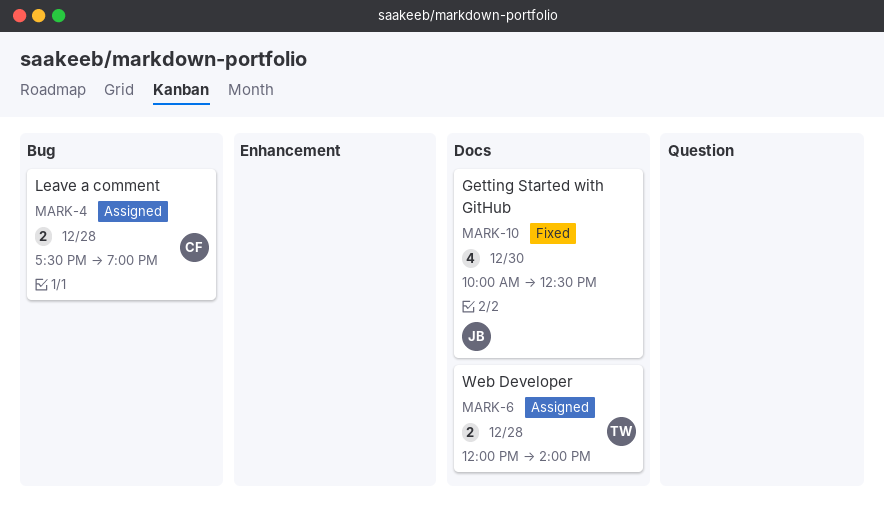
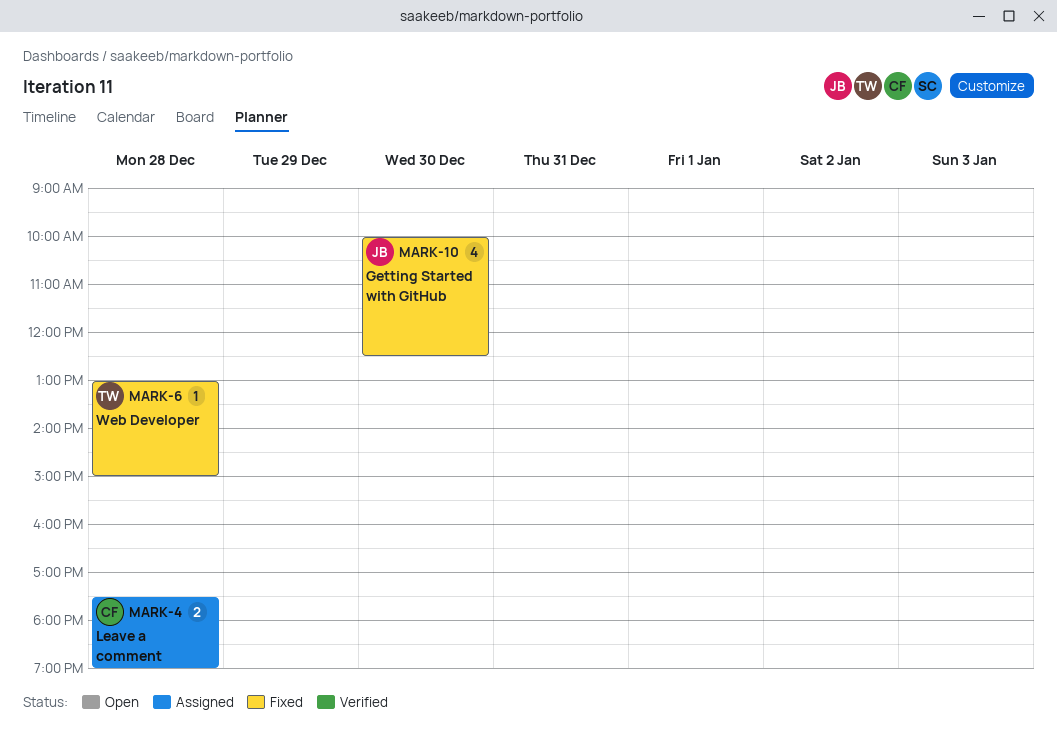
MARK-6, status: Assigned -> Fixed
MARK-6, estimate: 2 -> 1
MARK-6, begins: 12:00 -> 13:00
MARK-6, ends: 14:00 -> 15:00

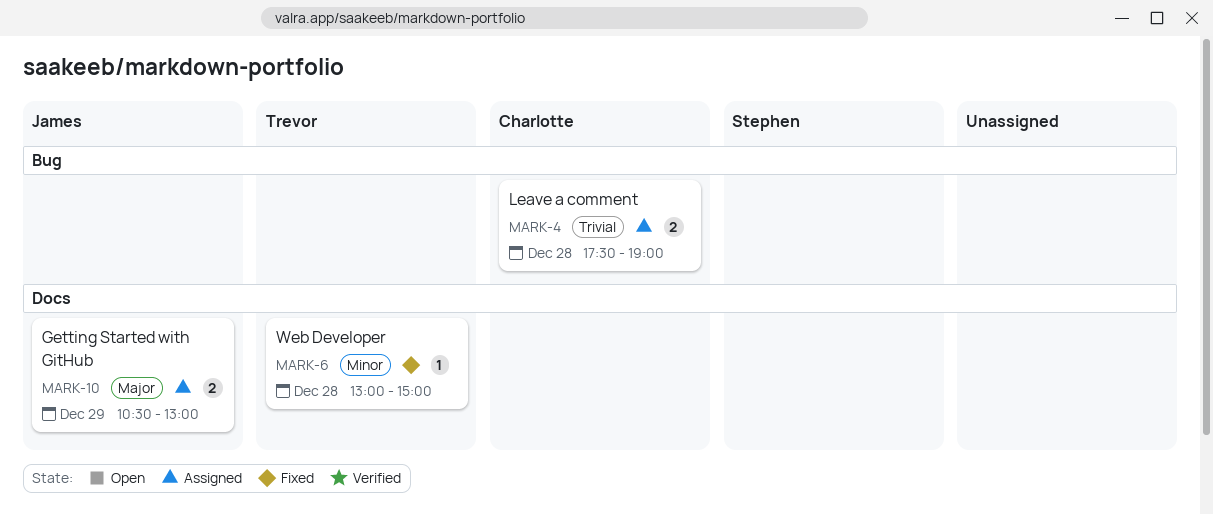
MARK-10, status: Fixed -> Assigned
MARK-10, estimate: 4 -> 2
MARK-10, day: Dec 30 -> Dec 29
MARK-10, begins: 10:00 -> 10:30
MARK-10, ends: 12:30 -> 13:00

